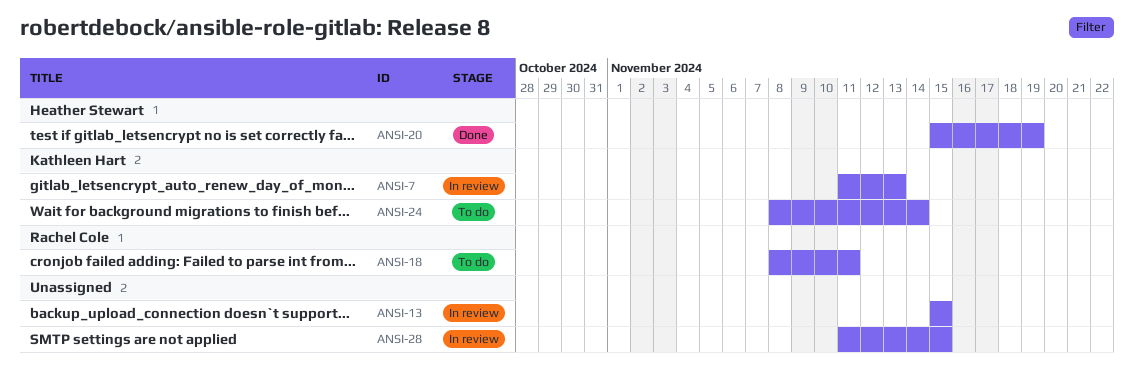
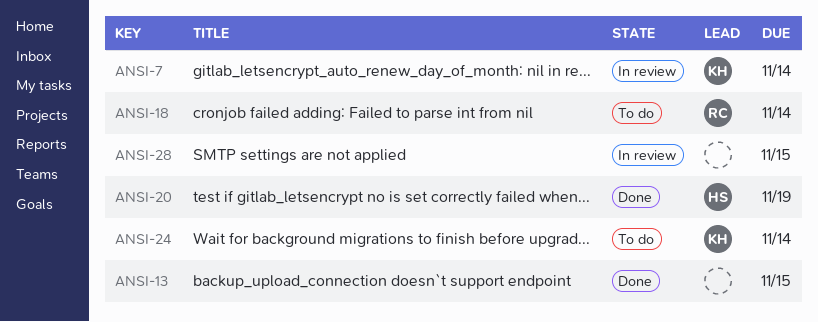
ANSI-7, due: Nov 13 -> Nov 14
ANSI-13, status: In review -> Done
ANSI-18, due: Nov 11 -> Nov 14

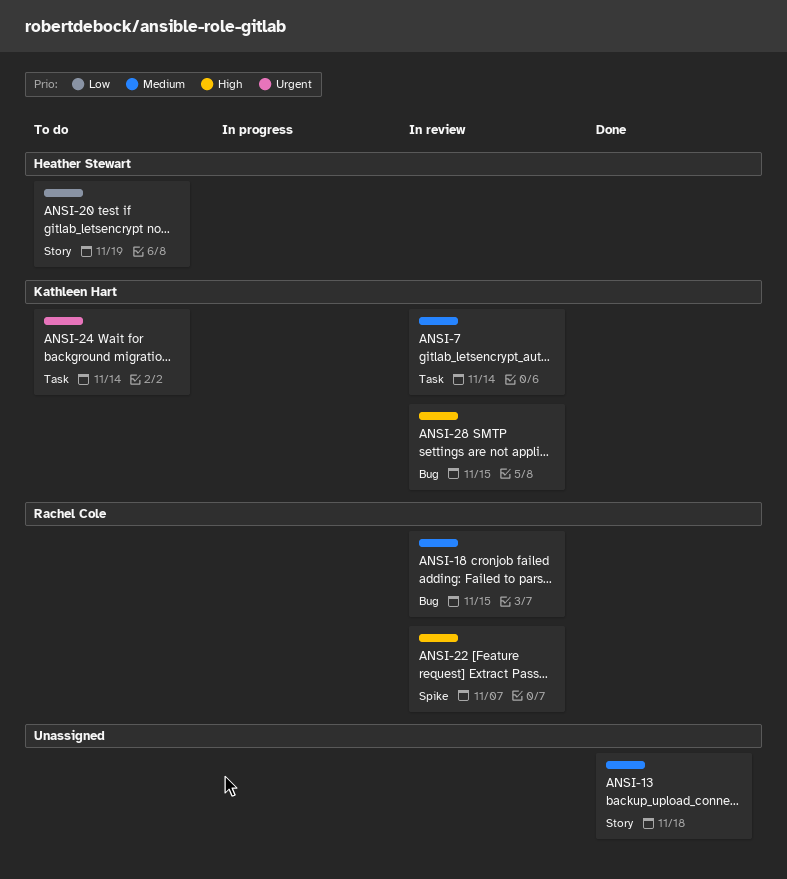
ANSI-13, due: Nov 15 -> Nov 18
ANSI-18, status: To do -> In review
ANSI-18, due: Nov 14 -> Nov 15
ANSI-20, status: Done -> To do
ANSI-22: none -> present
ANSI-28, owner: none -> Kathleen Hart

